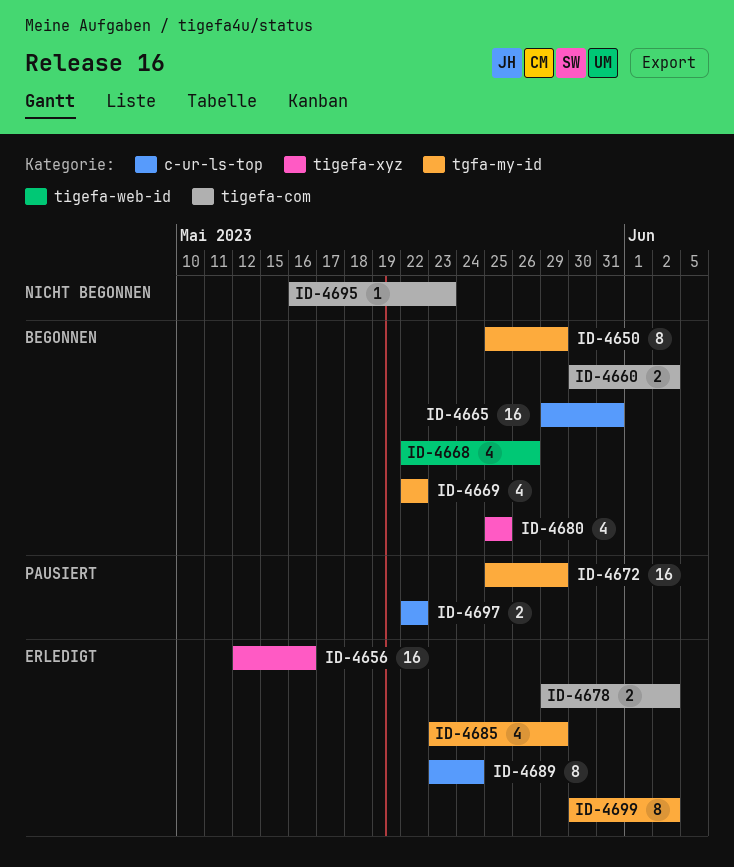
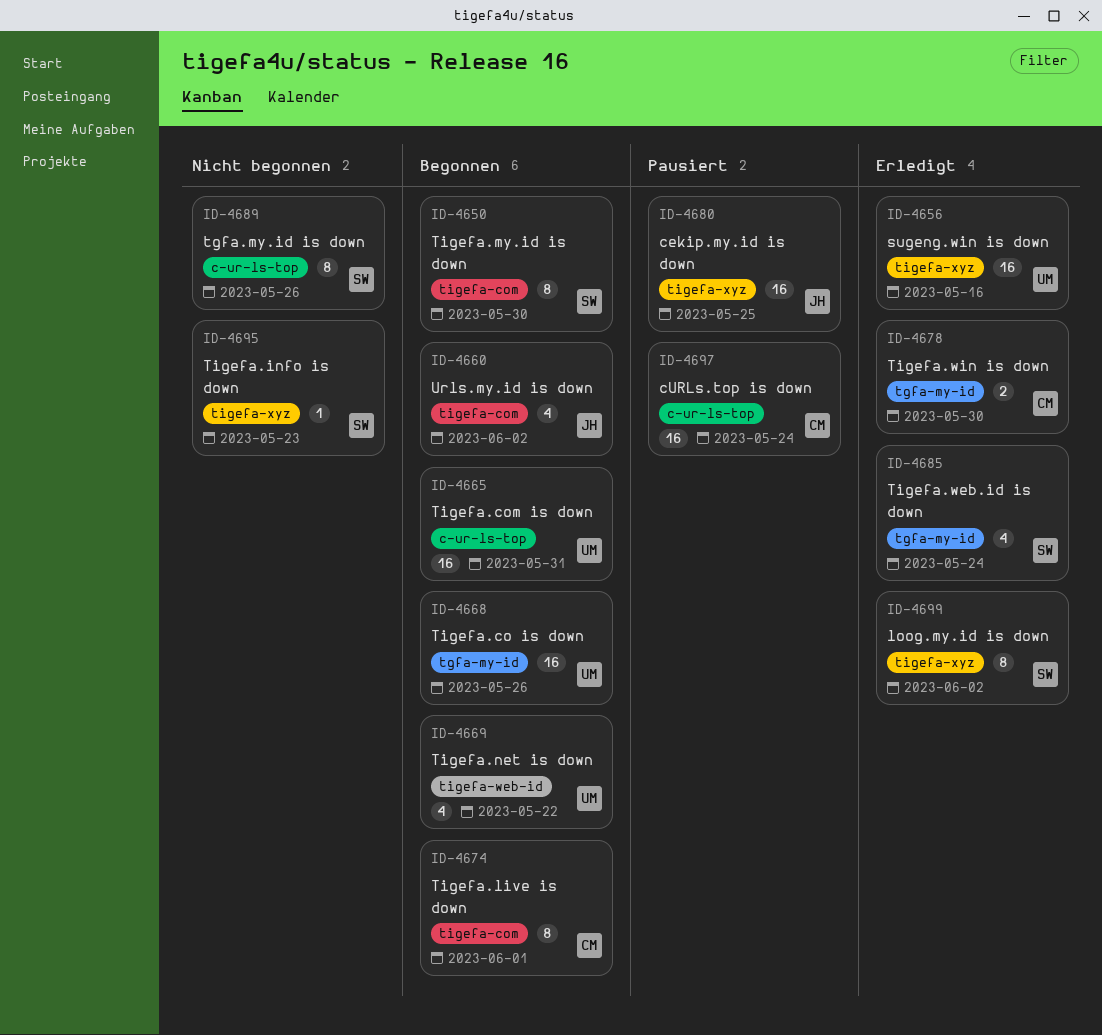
ID-4650, label: tgfa-my-id -> tigefa-com
ID-4650, due: May 29 -> May 30
ID-4660, estimate: 2 -> 4
ID-4668, label: tigefa-web-id -> tgfa-my-id
ID-4668, estimate: 4 -> 16
ID-4669, label: tgfa-my-id -> tigefa-web-id
ID-4672: present -> none
ID-4674: none -> present
ID-4678, label: tigefa-com -> tgfa-my-id
ID-4678, due: Jun 2 -> May 30
ID-4680, status: Begonnen -> Pausiert
ID-4680, estimate: 4 -> 16
ID-4685, due: May 29 -> May 24
ID-4689, status: Erledigt -> Nicht begonnen
ID-4689, due: May 24 -> May 26
ID-4695, label: tigefa-com -> tigefa-xyz
ID-4697, estimate: 2 -> 16
ID-4697, due: May 22 -> May 24
ID-4699, label: tgfa-my-id -> tigefa-xyz

